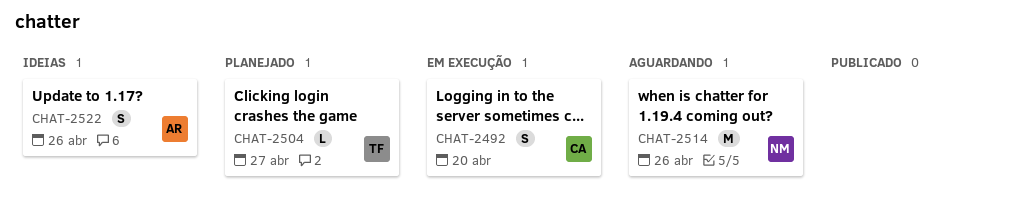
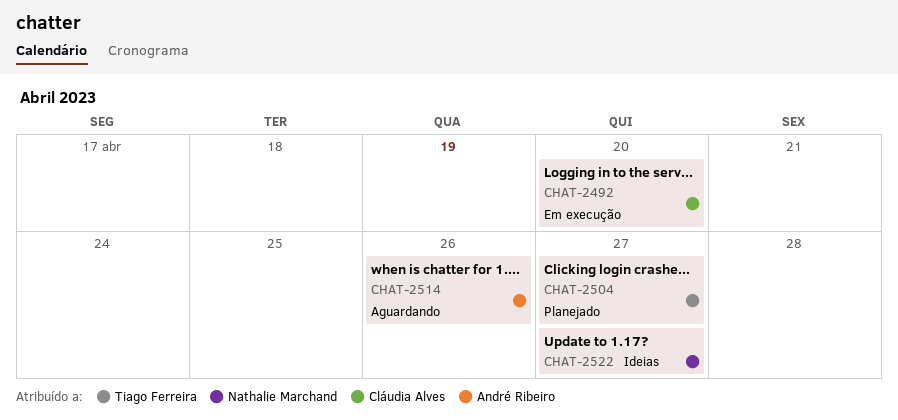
CHAT-2514, owner: Nathalie Marchand -> André Ribeiro
CHAT-2522, owner: André Ribeiro -> Nathalie Marchand
CHAT-2522, due: Apr 26 -> Apr 27

